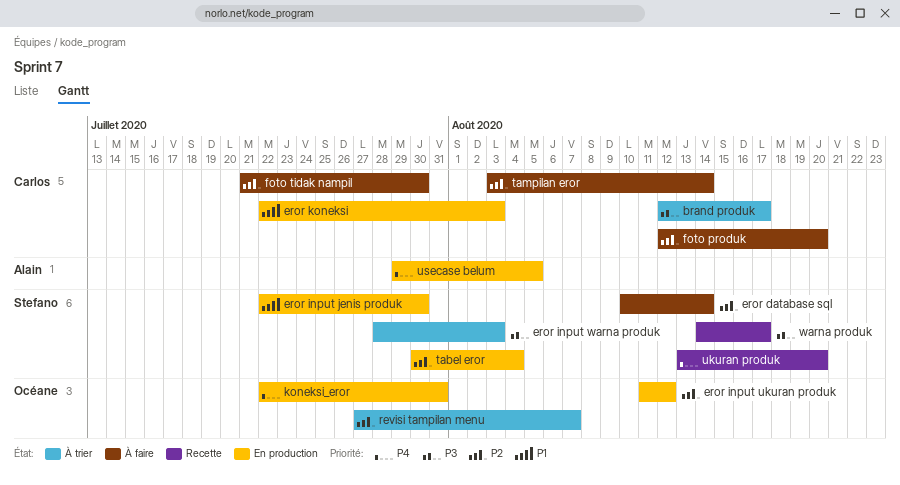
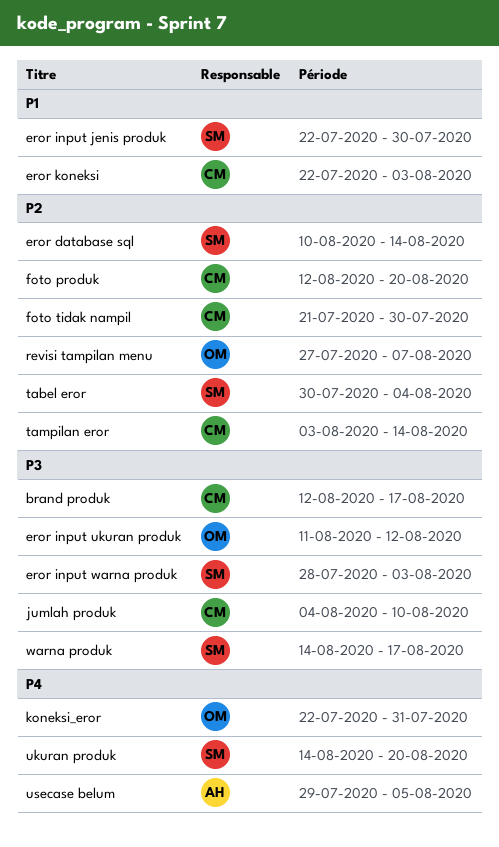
eror input ukuran produk, priority: P2 -> P3
jumlah produk: none -> present
ukuran produk, start: Aug 13 -> Aug 14

